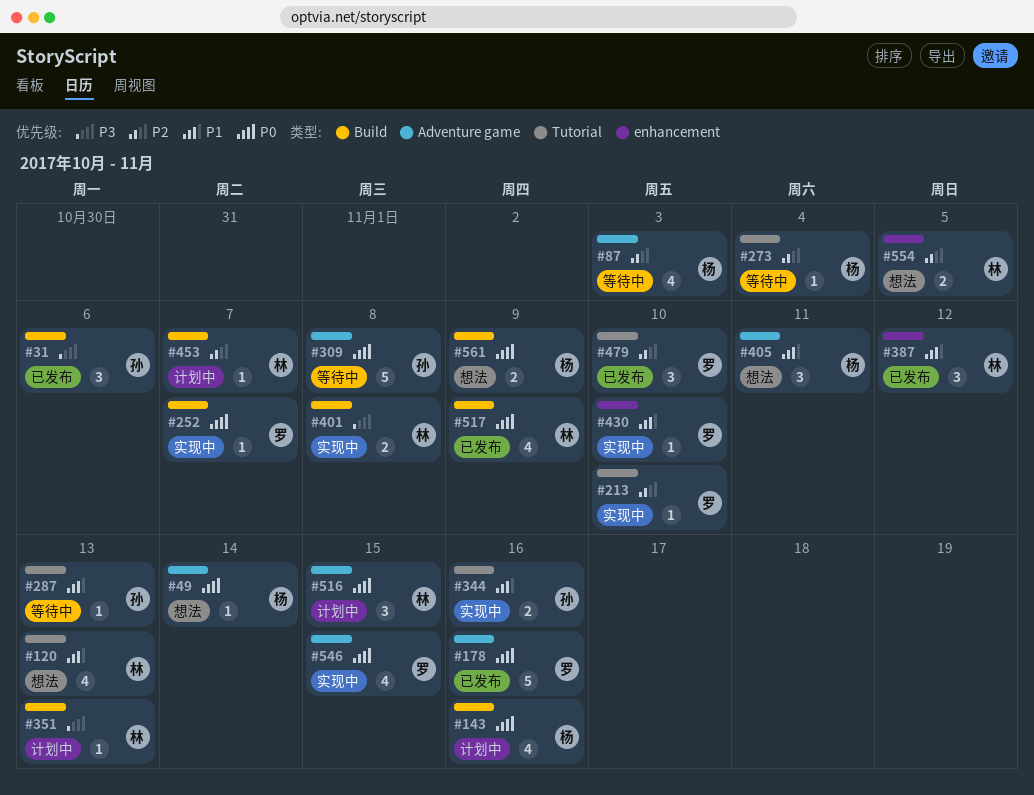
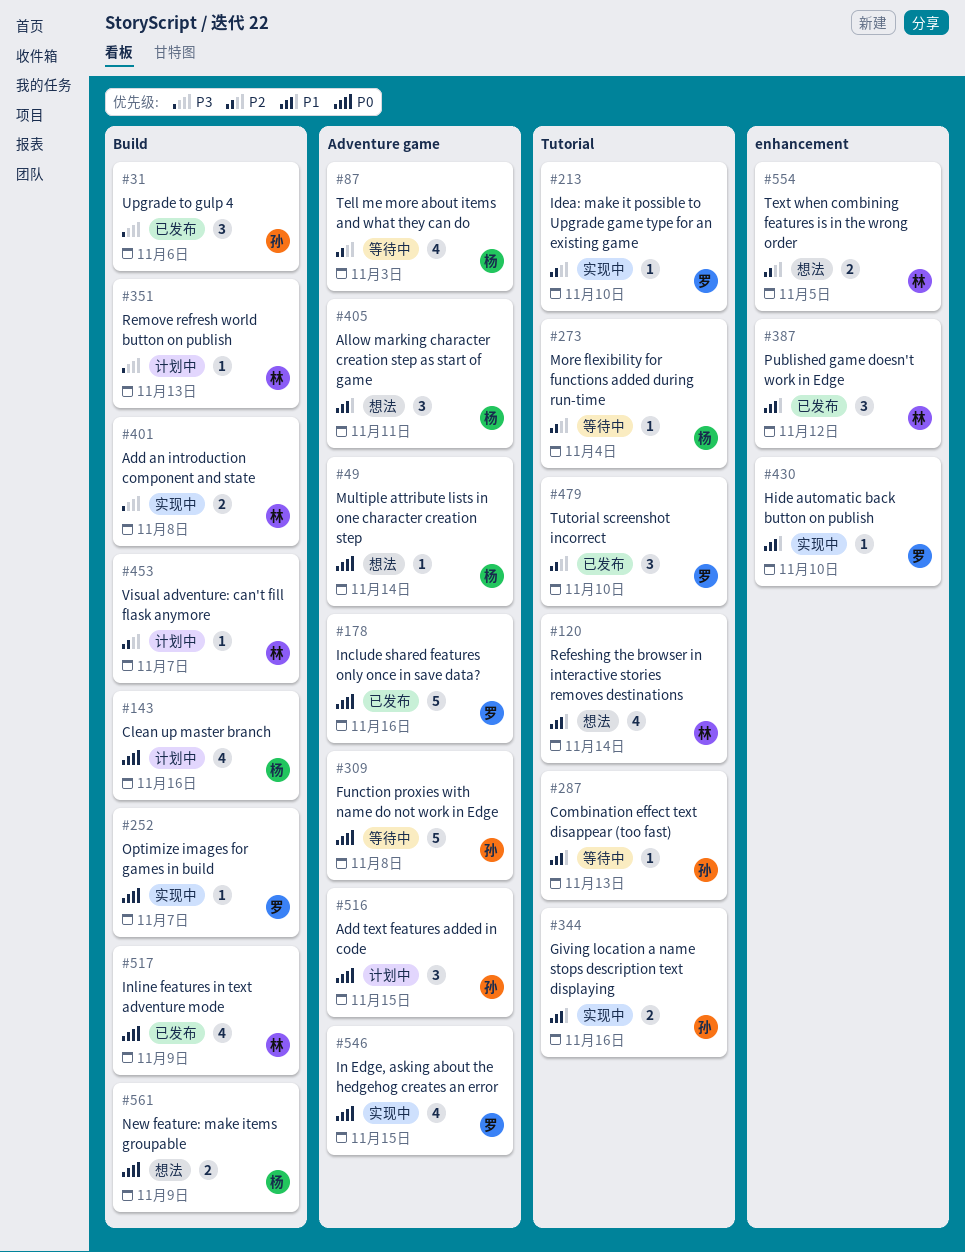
#120, due: Nov 13 -> Nov 14
#516, owner: 林 -> 孙

